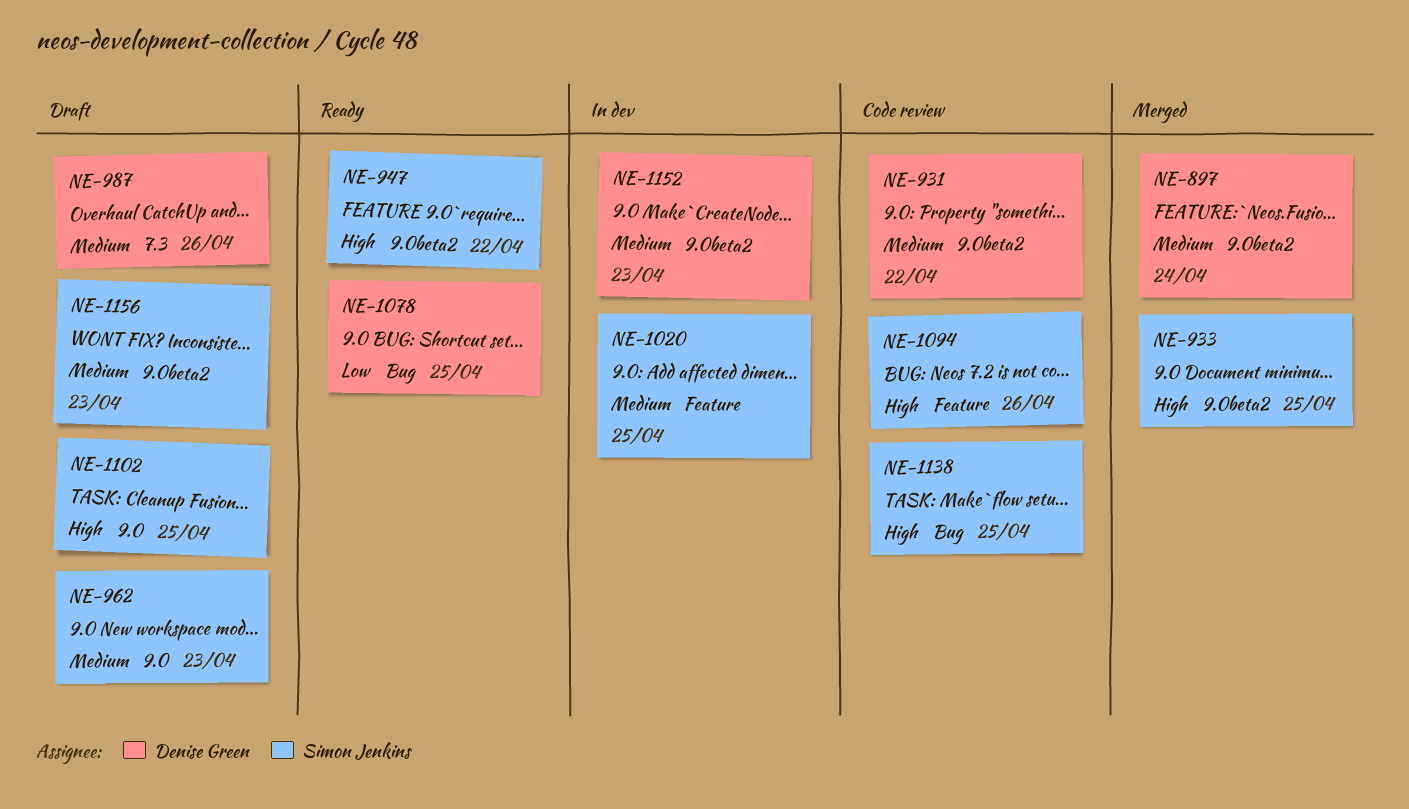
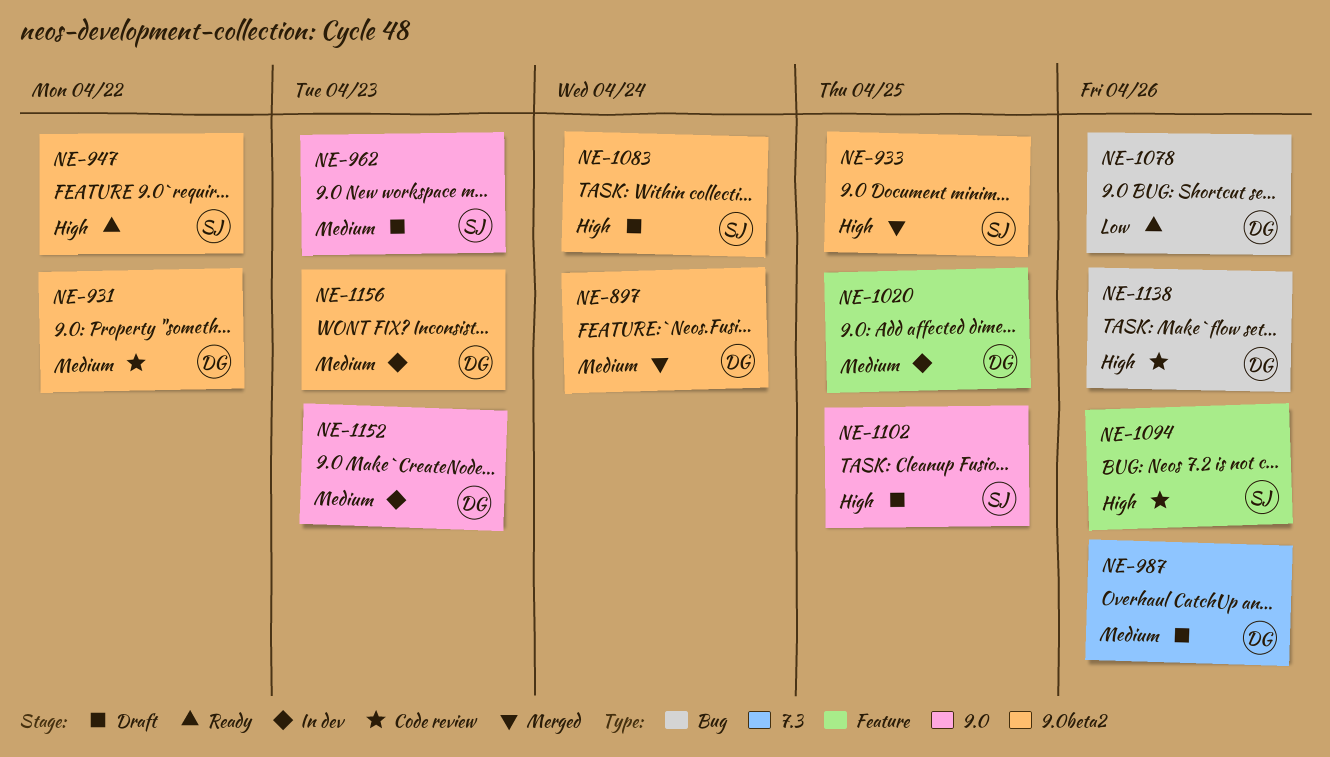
NE-1020, owner: Simon Jenkins -> Denise Green
NE-1078, due: Apr 25 -> Apr 26
NE-1083: none -> present
NE-1138, owner: Simon Jenkins -> Denise Green
NE-1138, due: Apr 25 -> Apr 26
NE-1152, label: 9.0beta2 -> 9.0
NE-1156, status: Draft -> In dev
NE-1156, owner: Simon Jenkins -> Denise Green

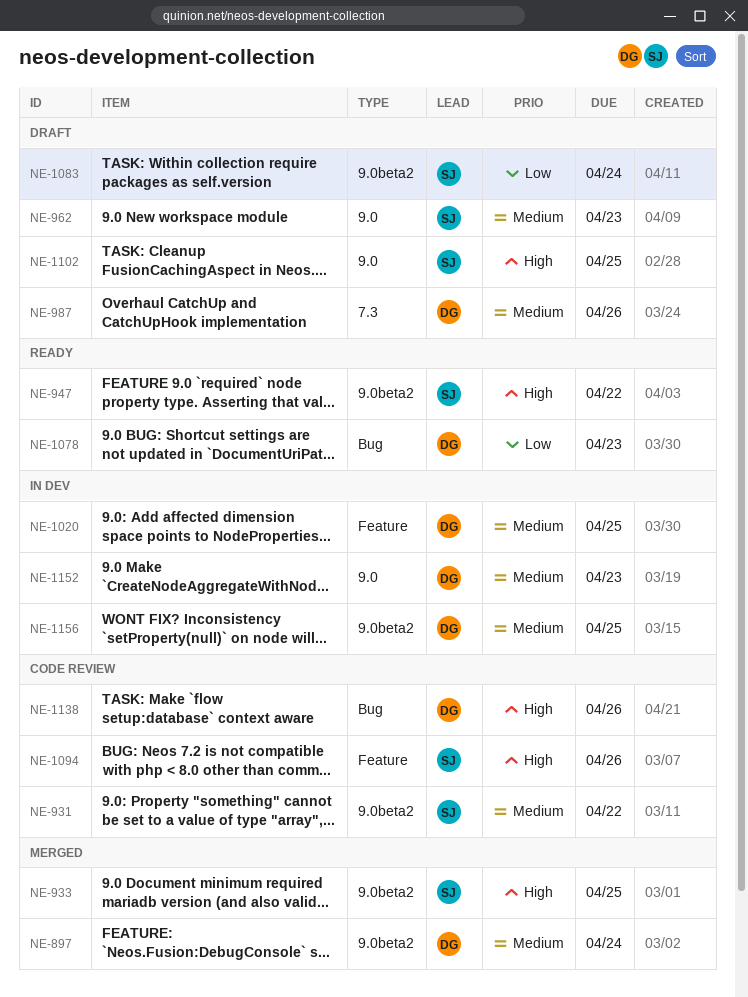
NE-931, owner: DG -> SJ
NE-1078, due: Apr 26 -> Apr 23
NE-1083, priority: High -> Low
NE-1156, due: Apr 23 -> Apr 25

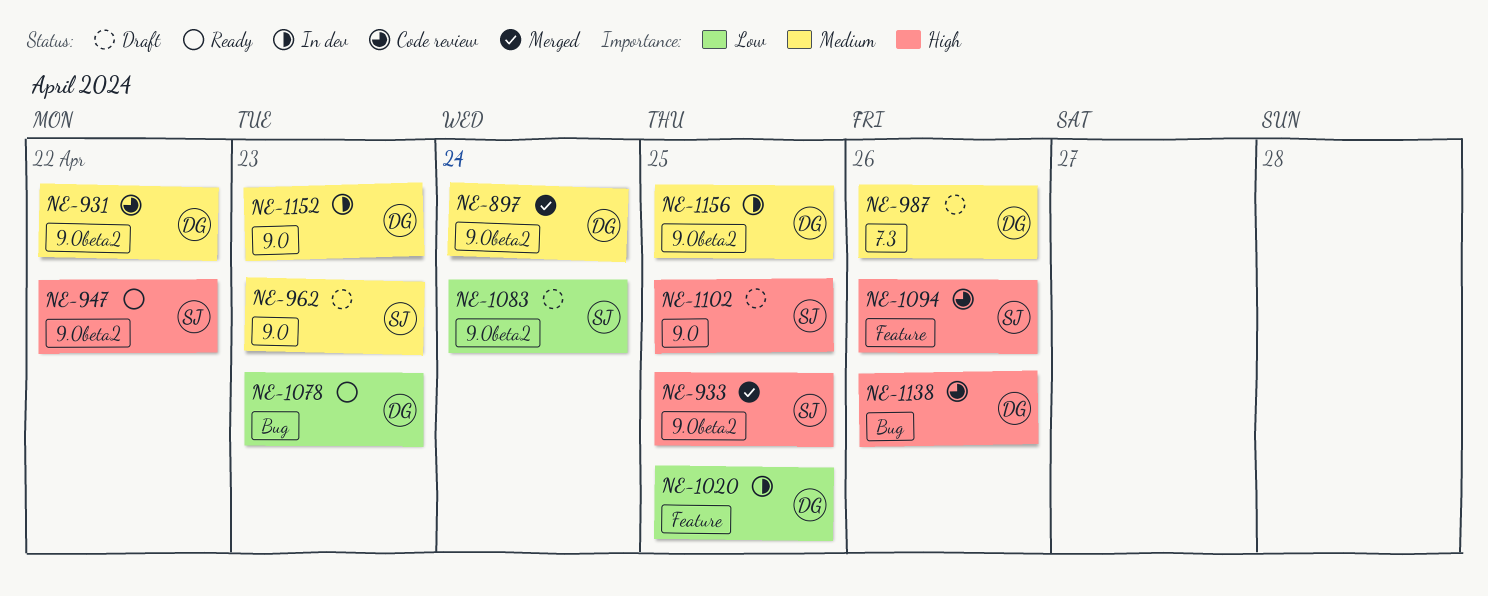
NE-931, owner: SJ -> DG
NE-1020, priority: Medium -> Low

